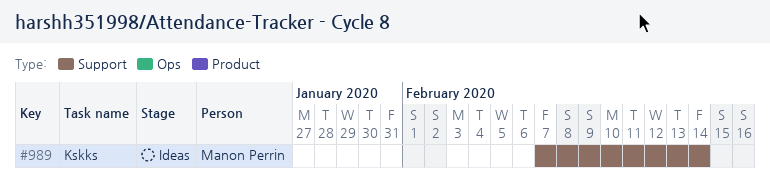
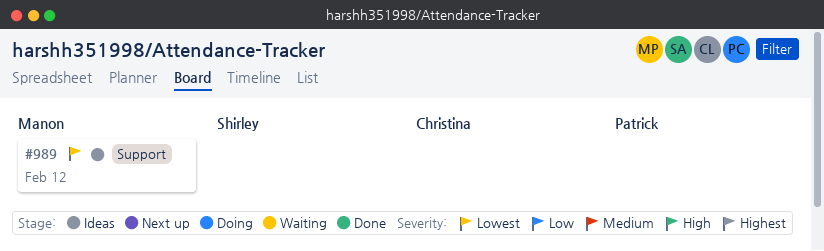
#989, due: Feb 14 -> Feb 12

